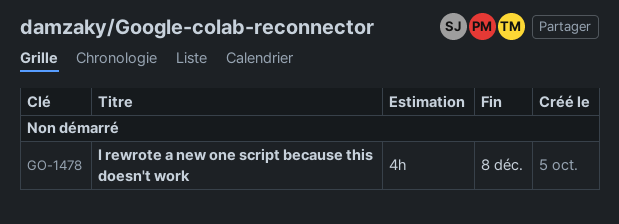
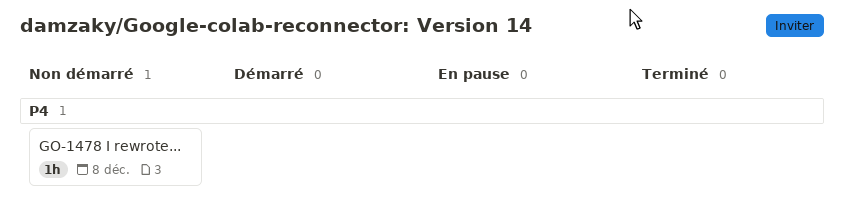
GO-1478, estimate: 4h -> 1h

